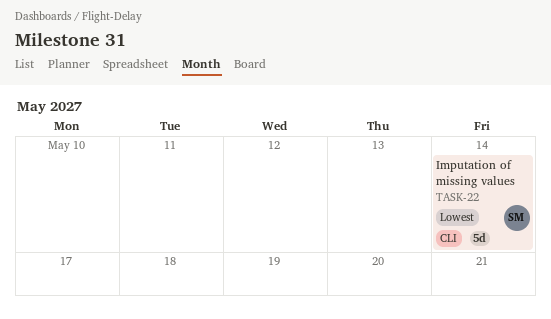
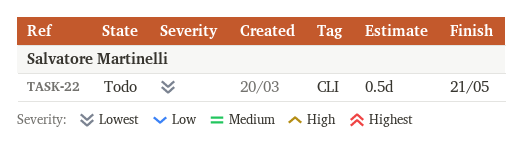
TASK-22, estimate: 5d -> 0.5d
TASK-22, due: May 14 -> May 21

